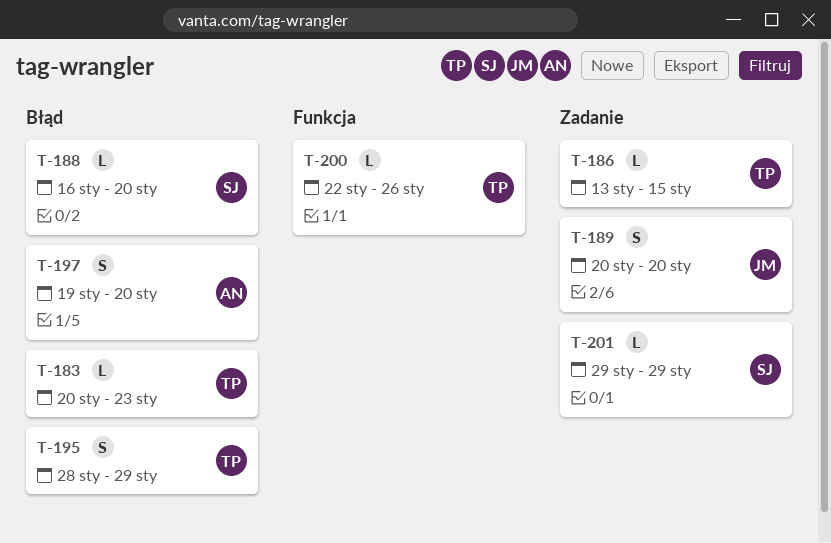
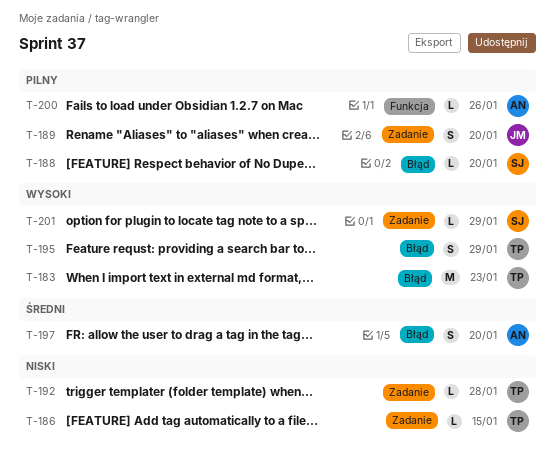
T-183, estimate: L -> M
T-192: none -> present
T-200, owner: TP -> AN

